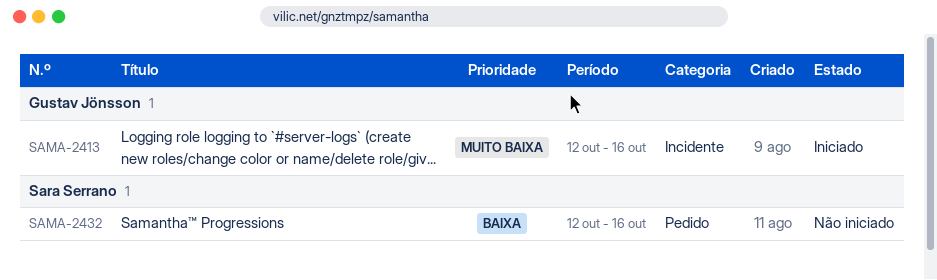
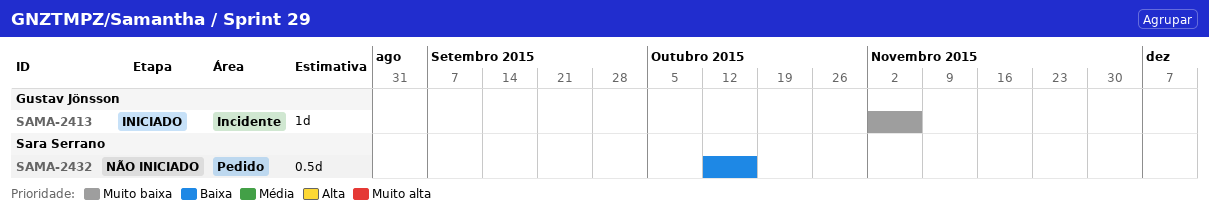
SAMA-2413, start: Oct 12 -> Nov 2
SAMA-2413, due: Oct 16 -> Nov 6

